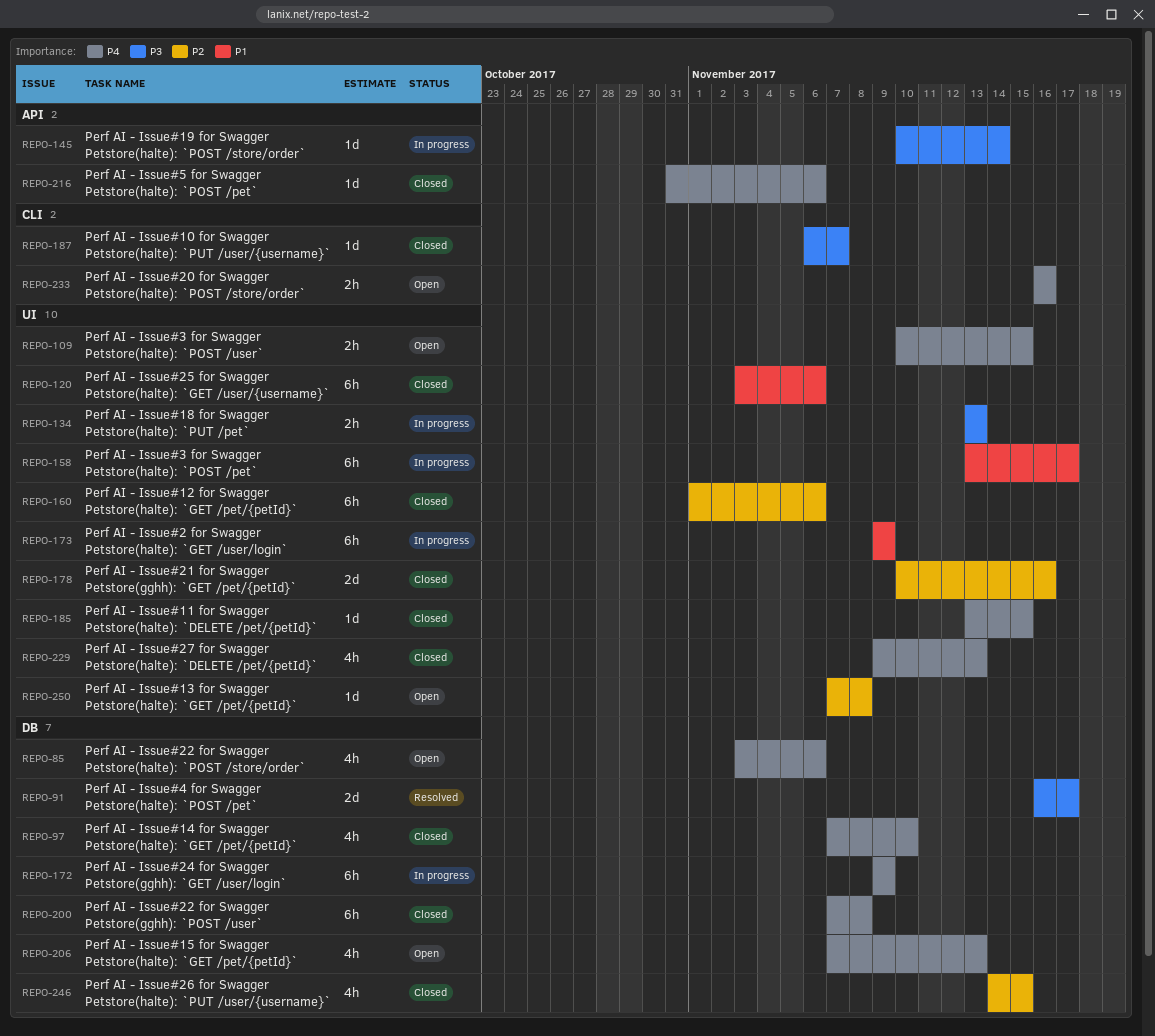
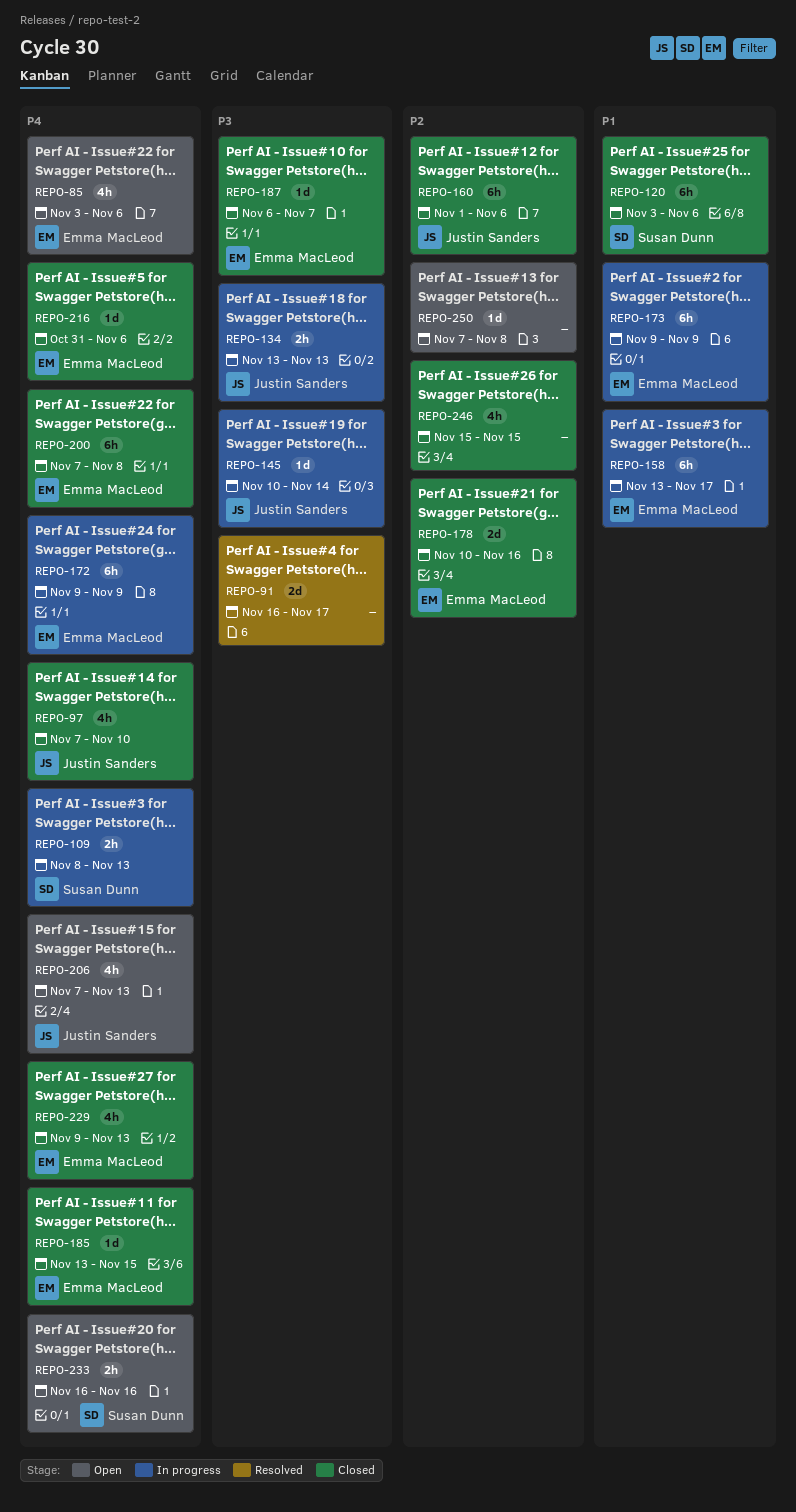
REPO-109, status: Open -> In progress
REPO-109, start: Nov 10 -> Nov 8
REPO-109, due: Nov 15 -> Nov 13
REPO-246, start: Nov 14 -> Nov 15

